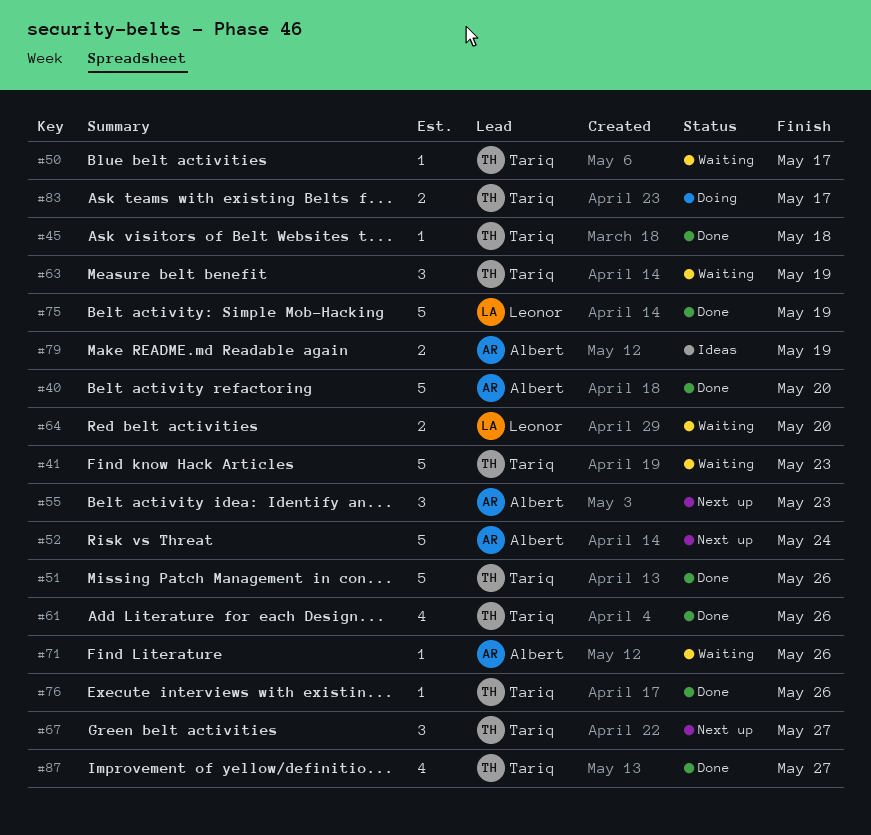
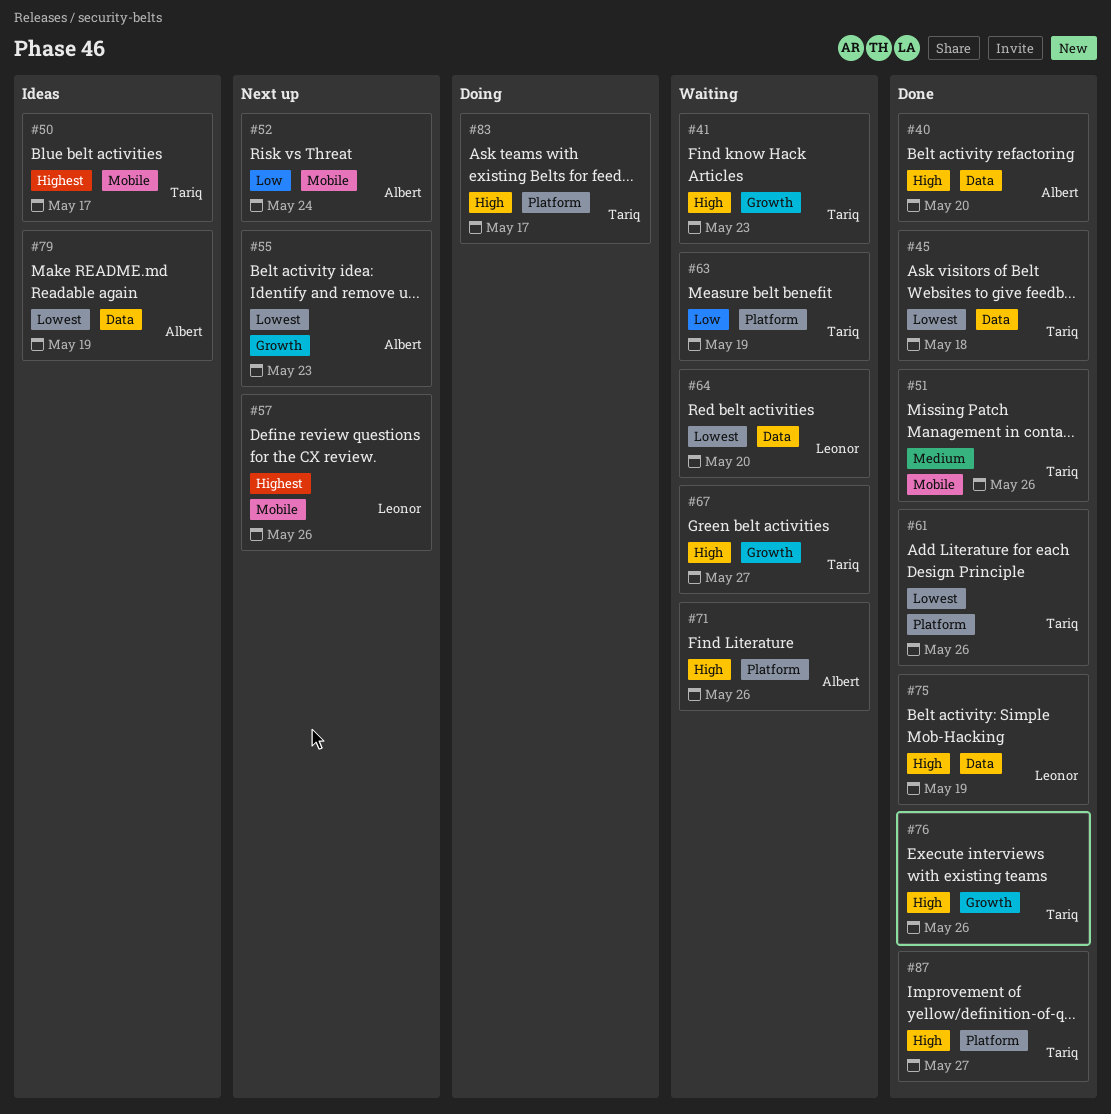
#50, status: Waiting -> Ideas
#57: none -> present
#67, status: Next up -> Waiting

